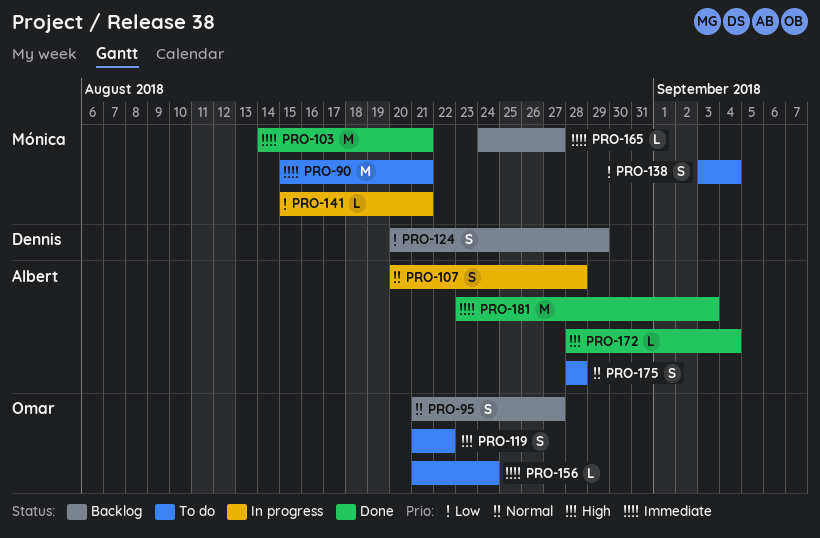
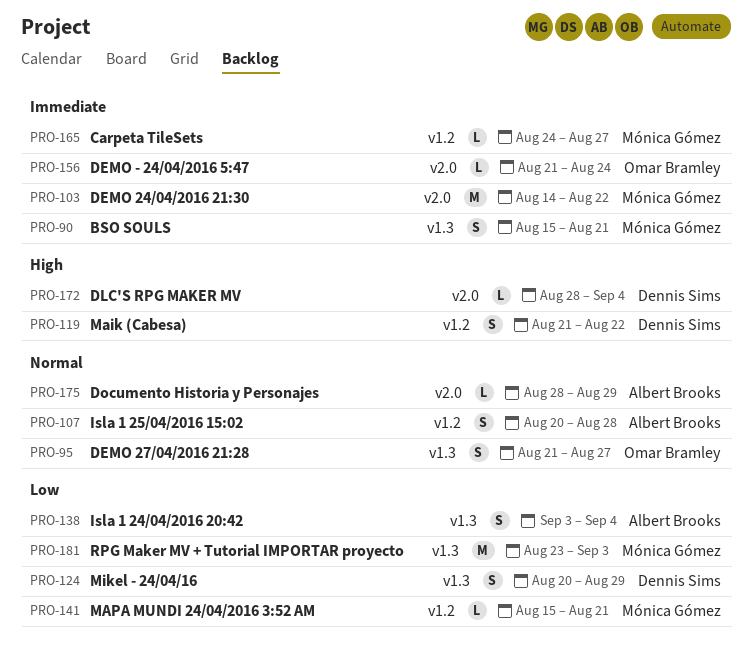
PRO-90, estimate: M -> S
PRO-103, due: Aug 21 -> Aug 22
PRO-119, owner: Omar Bramley -> Dennis Sims
PRO-138, owner: Mónica Gómez -> Albert Brooks
PRO-172, owner: Albert Brooks -> Dennis Sims
PRO-175, estimate: S -> L
PRO-175, due: Aug 28 -> Aug 29
PRO-181, owner: Albert Brooks -> Mónica Gómez
PRO-181, priority: Immediate -> Low

